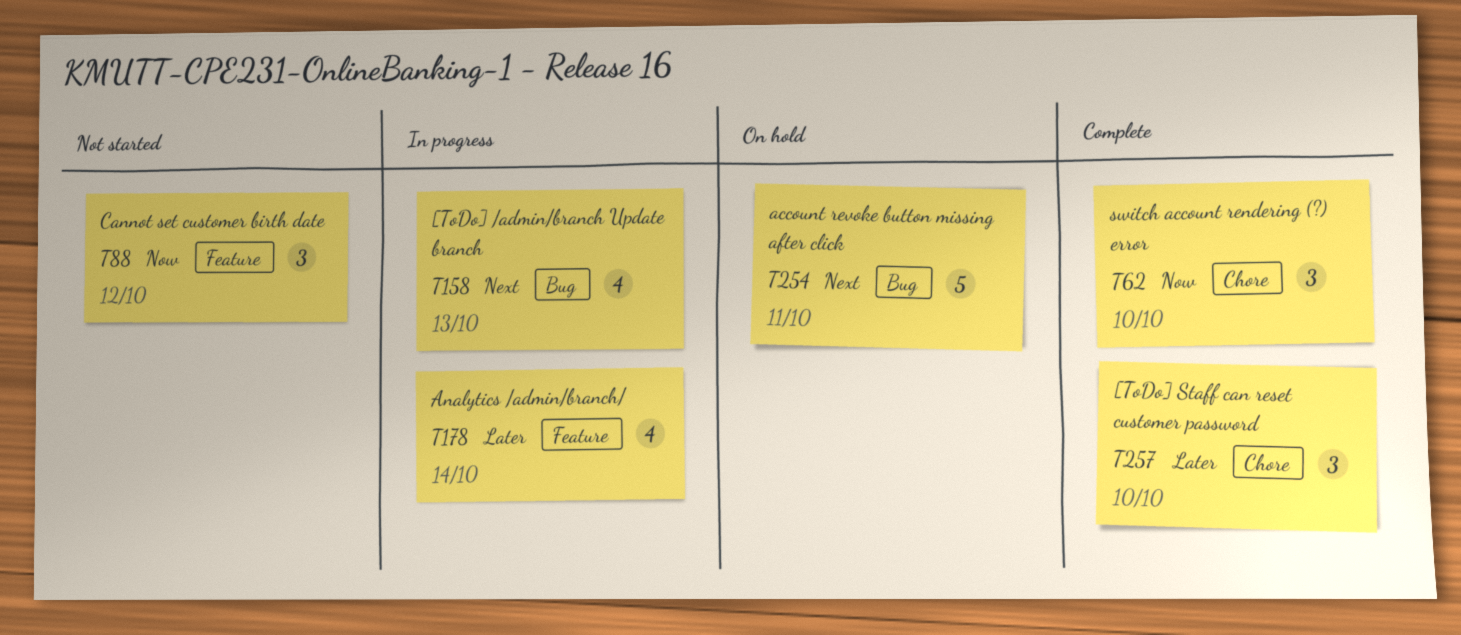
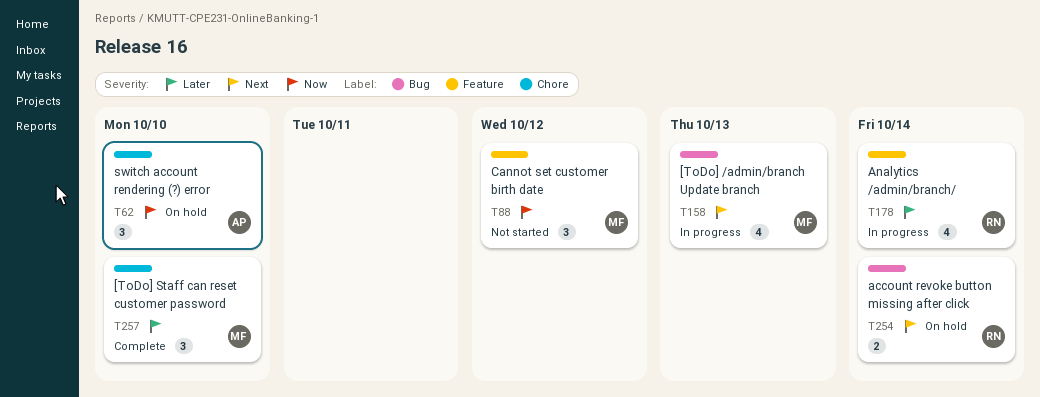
T62, status: Complete -> On hold
T254, estimate: 5 -> 2
T254, due: Oct 11 -> Oct 14

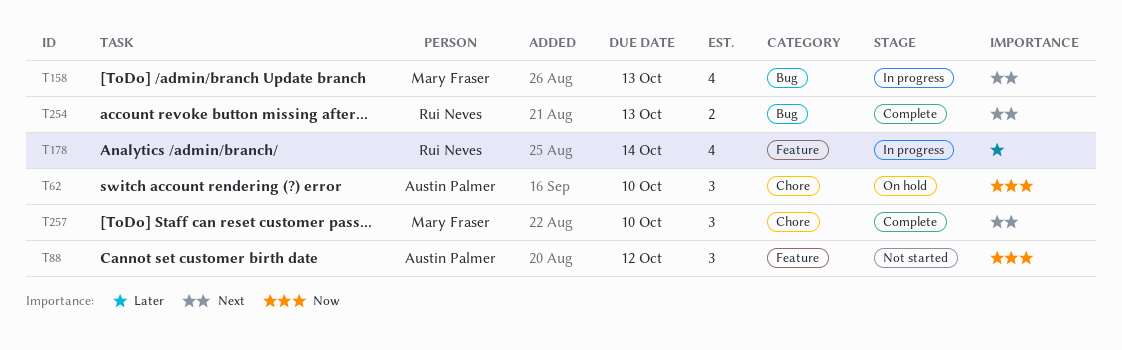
T88, owner: Mary Fraser -> Austin Palmer
T254, status: On hold -> Complete
T254, due: Oct 14 -> Oct 13
T257, priority: Later -> Next

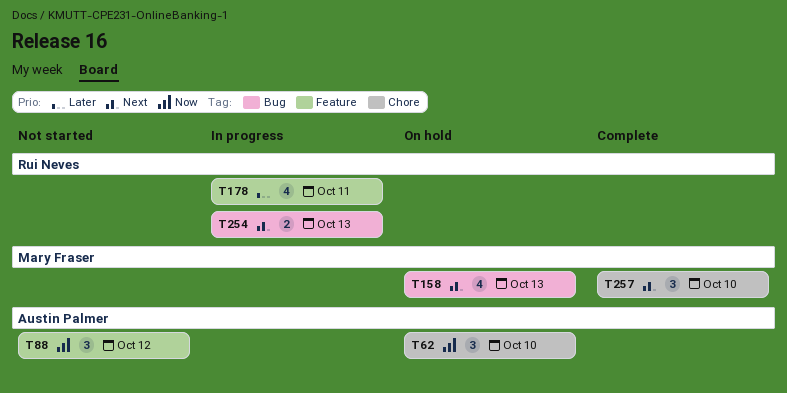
T158, status: In progress -> On hold
T178, due: Oct 14 -> Oct 11
T254, status: Complete -> In progress

